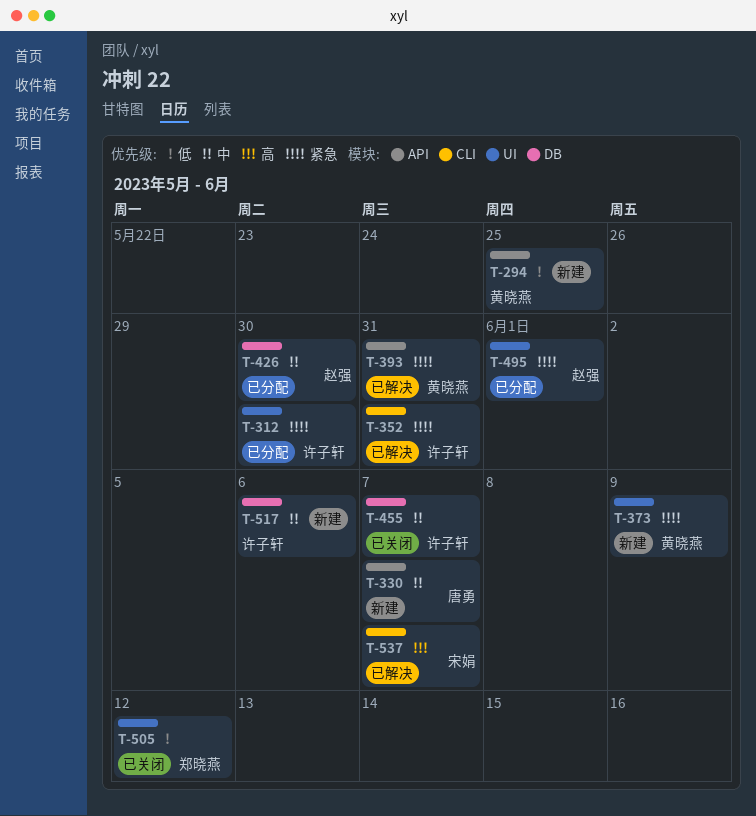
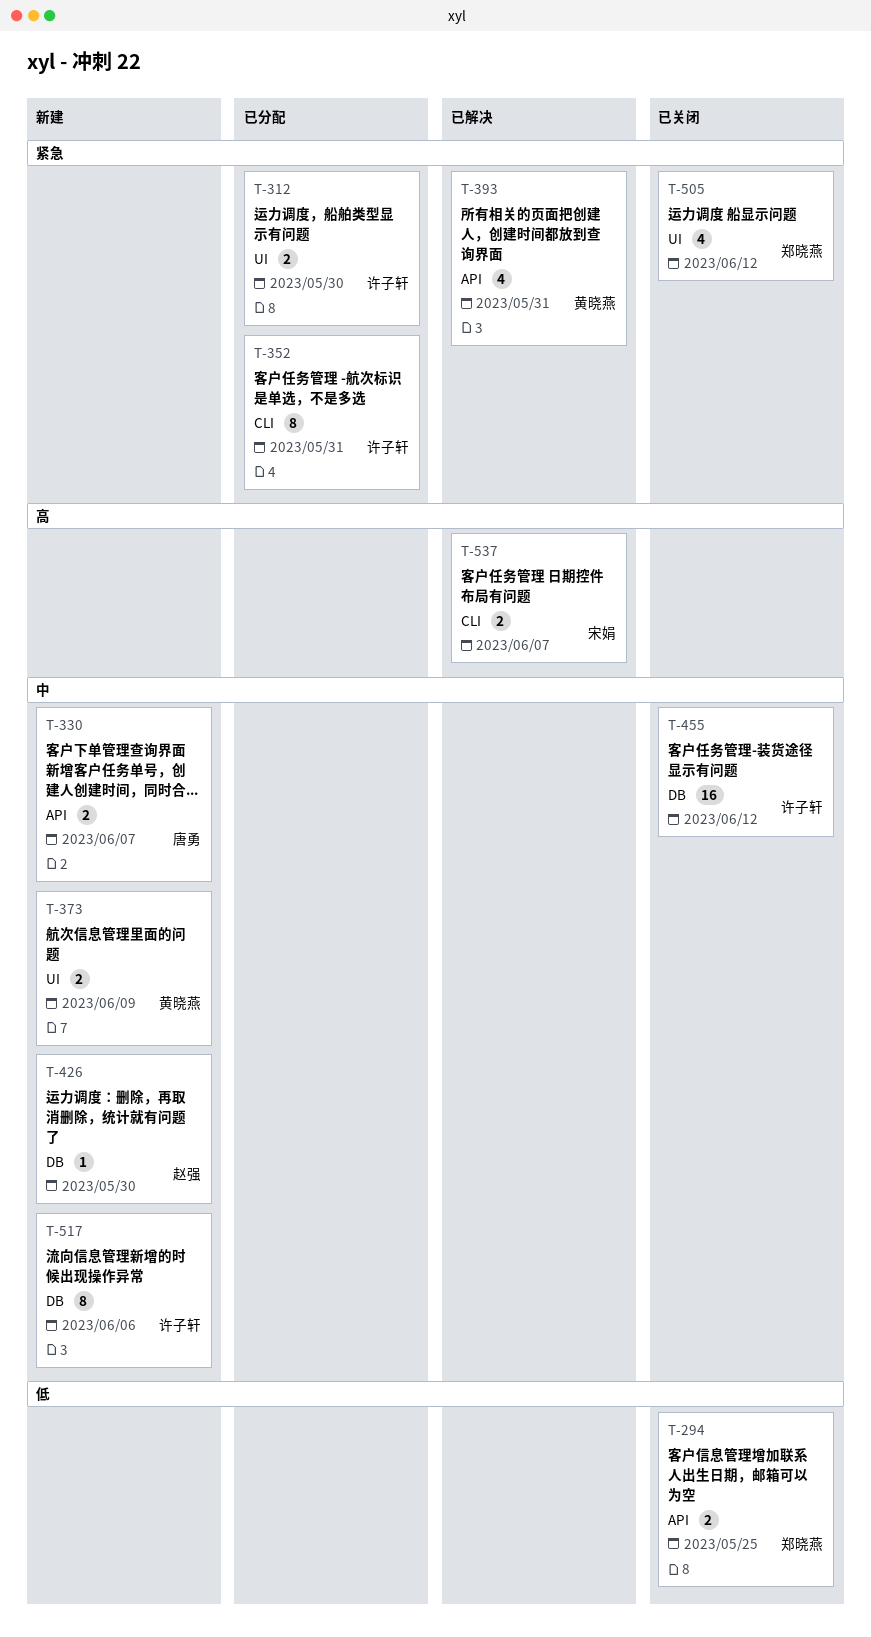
T-294, status: 新建 -> 已关闭
T-294, owner: 黄晓燕 -> 郑晓燕
T-352, status: 已解决 -> 已分配
T-373, priority: 紧急 -> 中
T-426, status: 已分配 -> 新建
T-455, due: Jun 7 -> Jun 12
T-495: present -> none
T-505, priority: 低 -> 紧急

